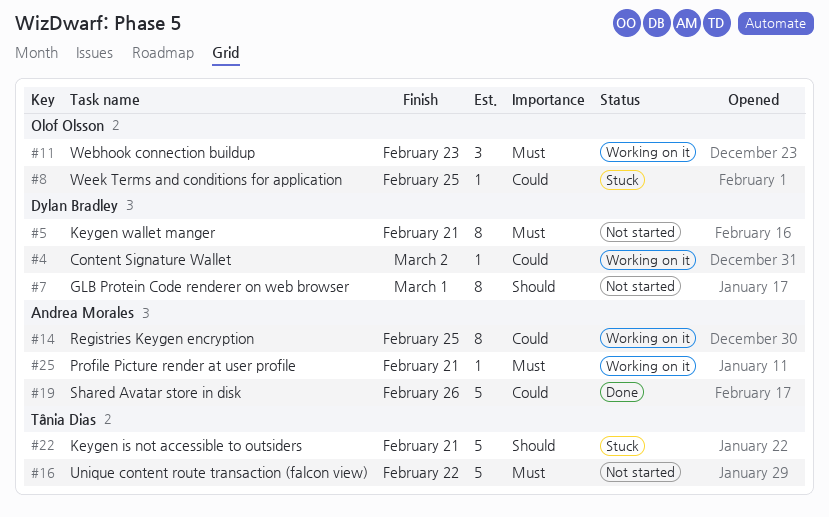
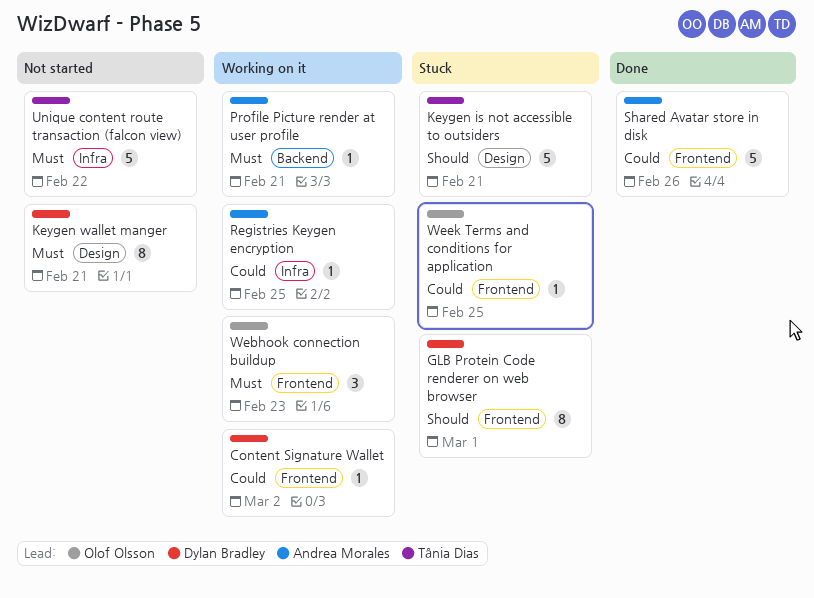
GLB Protein Code renderer on web browser, status: Not started -> Stuck
Registries Keygen encryption, estimate: 8 -> 1

